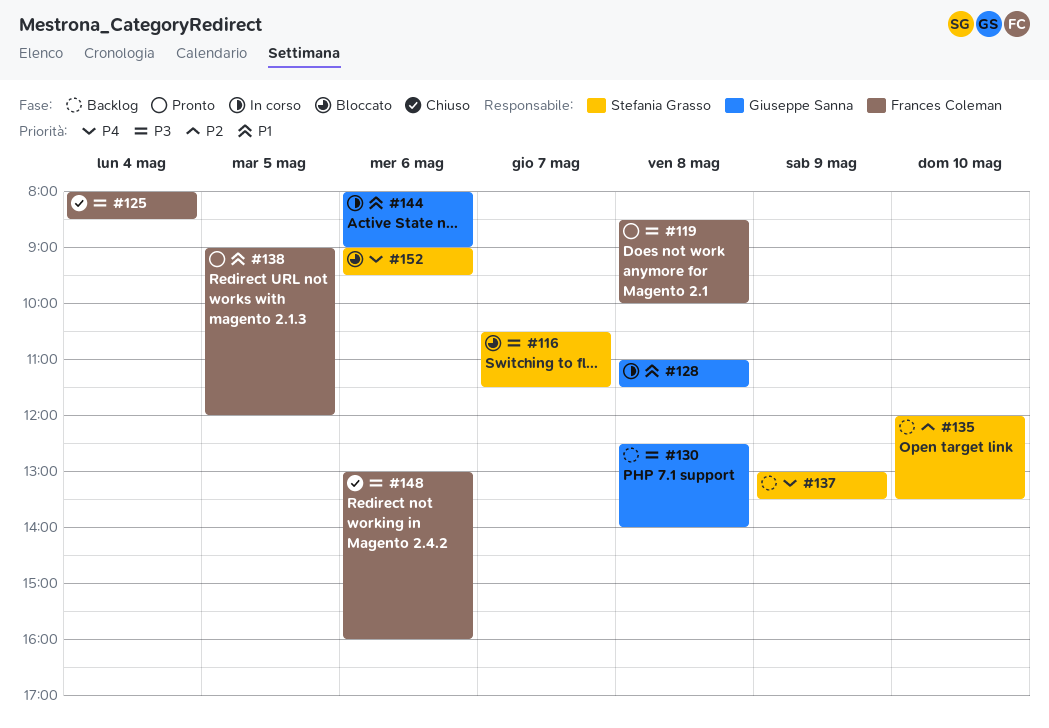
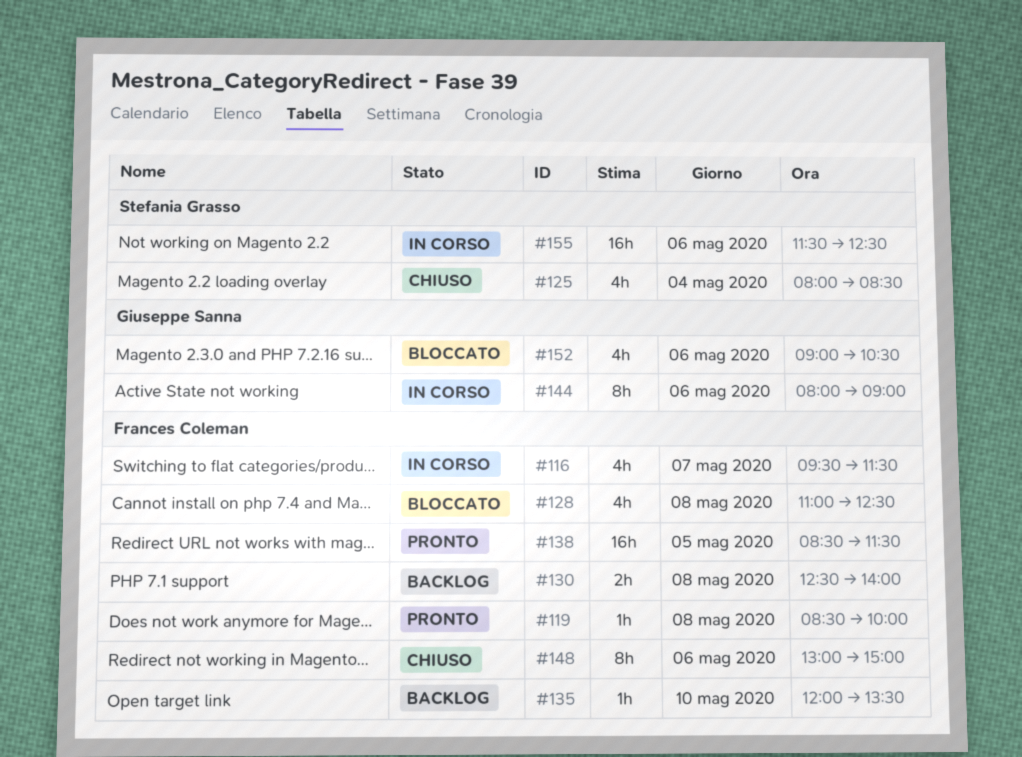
#116, status: Bloccato -> In corso
#116, owner: Stefania Grasso -> Frances Coleman
#116, begins: 10:30 -> 09:30
#125, owner: Frances Coleman -> Stefania Grasso
#128, status: In corso -> Bloccato
#128, owner: Giuseppe Sanna -> Frances Coleman
#128, ends: 11:30 -> 12:30
#130, owner: Giuseppe Sanna -> Frances Coleman
#135, owner: Stefania Grasso -> Frances Coleman
#137: present -> none
#138, begins: 09:00 -> 08:30
#138, ends: 12:00 -> 11:30
#148, ends: 16:00 -> 15:00
#152, owner: Stefania Grasso -> Giuseppe Sanna
#152, ends: 09:30 -> 10:30
#155: none -> present

